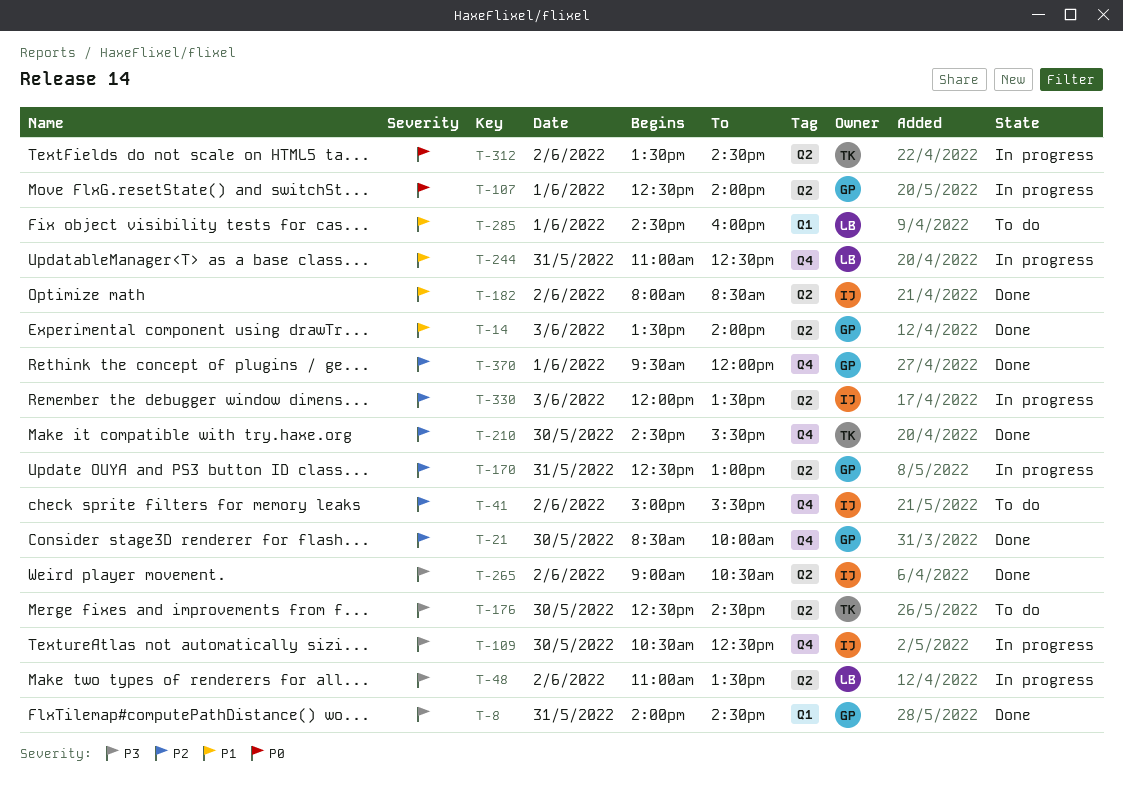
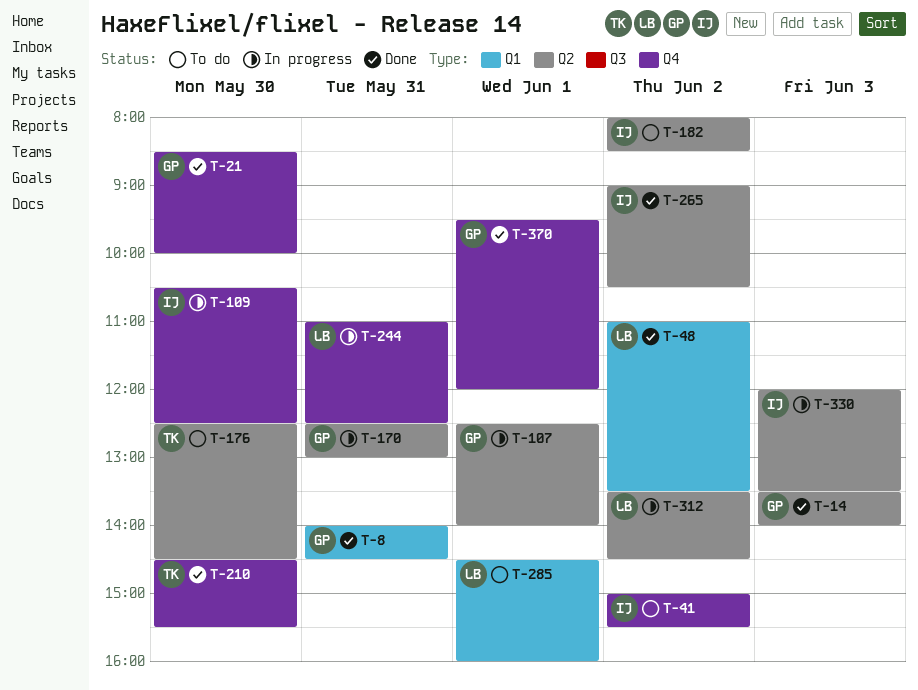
T-48, status: In progress -> Done
T-48, label: Q2 -> Q1
T-182, status: Done -> To do
T-312, owner: TK -> LB

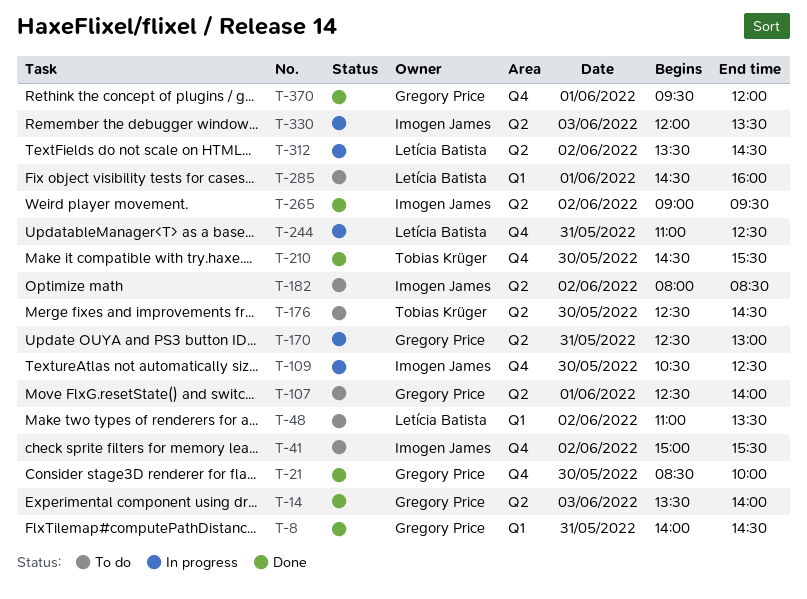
T-48, status: Done -> To do
T-107, status: In progress -> To do
T-265, ends: 10:30 -> 09:30

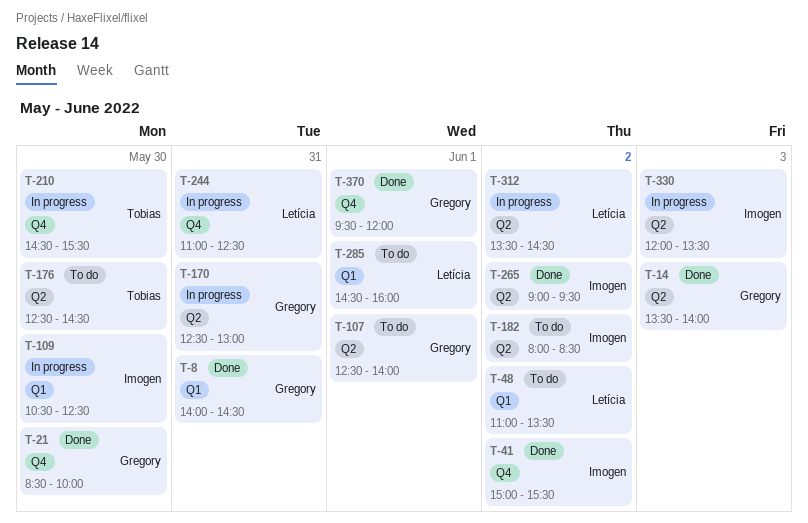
T-41, status: To do -> Done
T-109, label: Q4 -> Q1
T-210, status: Done -> In progress

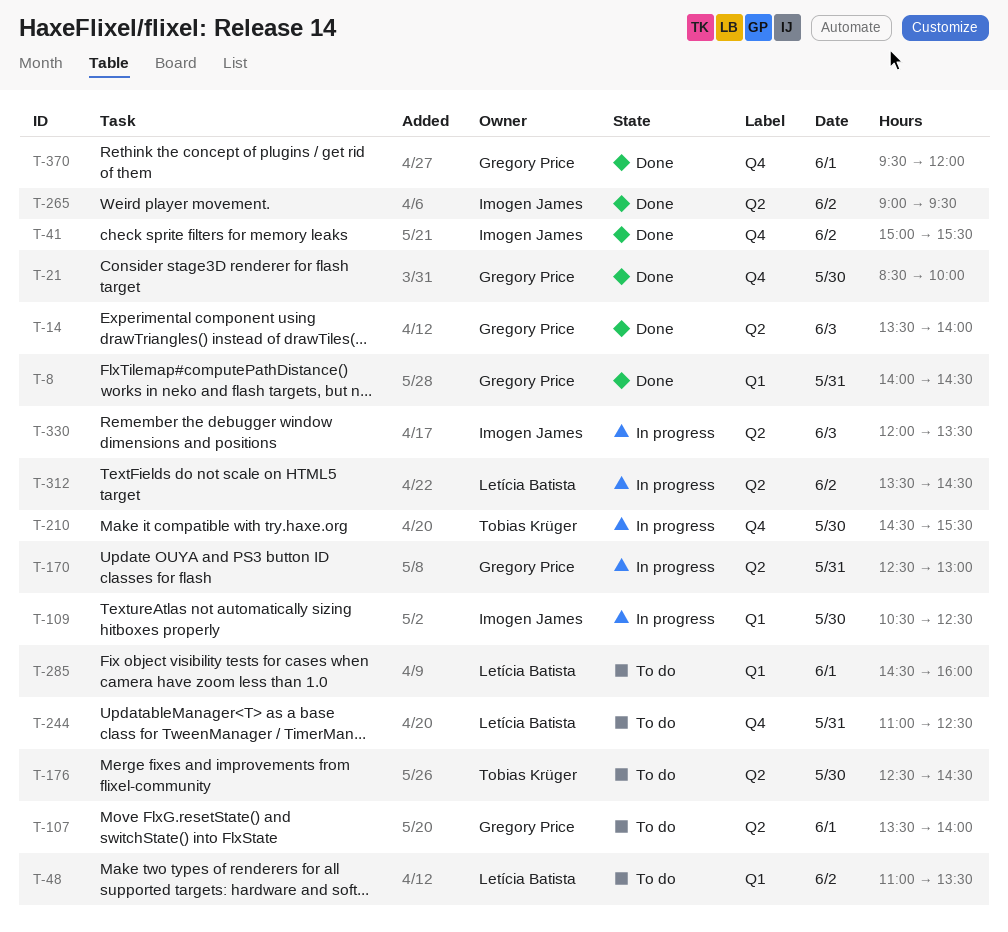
T-107, begins: 12:30 -> 13:30
T-182: present -> none
T-244, status: In progress -> To do

